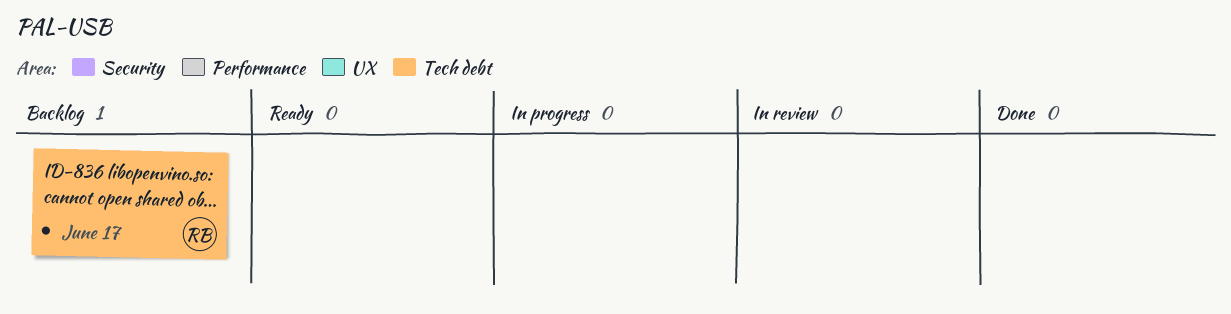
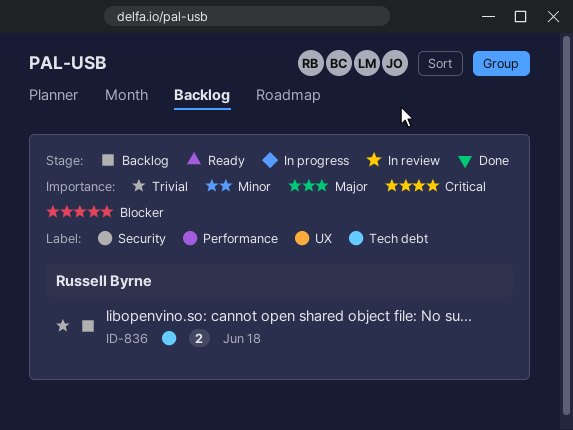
ID-836, estimate: 1 -> 2
ID-836, due: Jun 17 -> Jun 18

